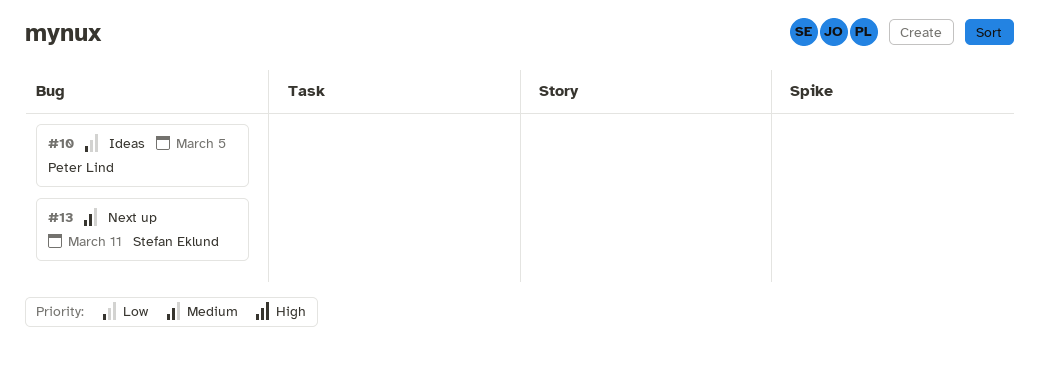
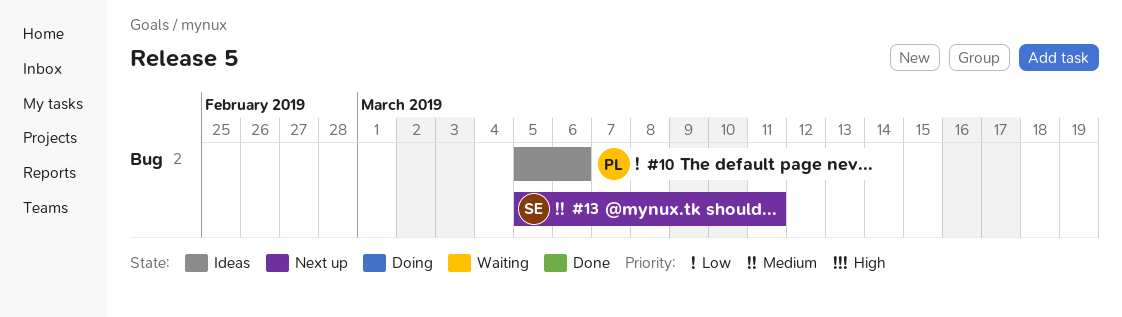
#10, due: Mar 5 -> Mar 6

